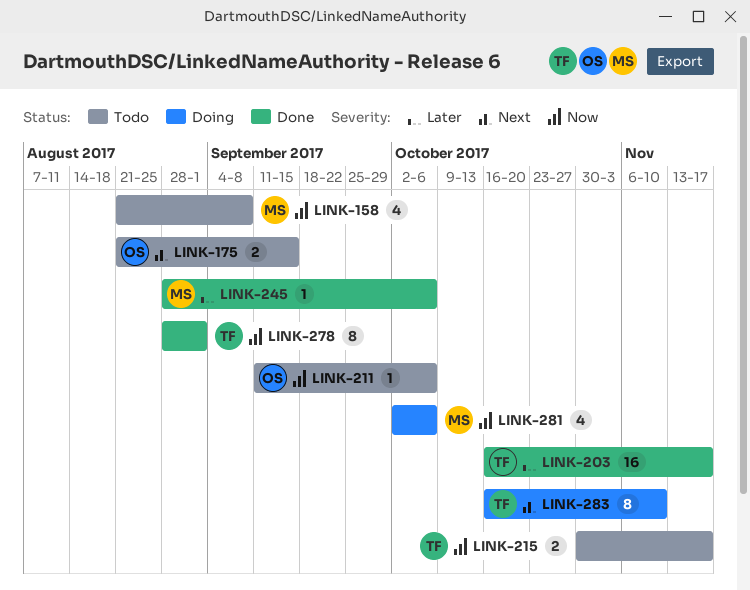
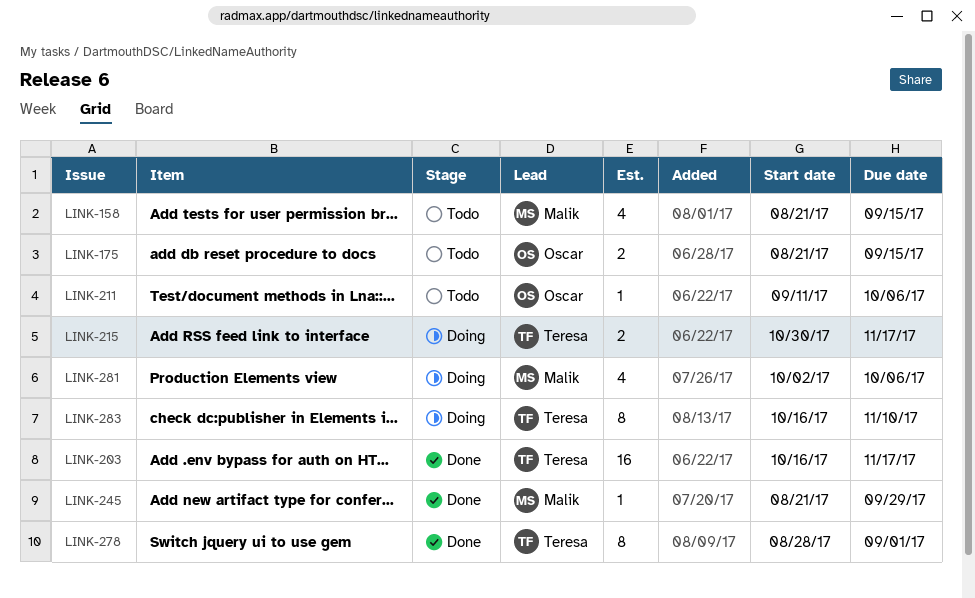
LINK-158, due: Sep 8 -> Sep 15
LINK-215, status: Todo -> Doing
LINK-245, start: Aug 28 -> Aug 21
LINK-245, due: Oct 6 -> Sep 29

